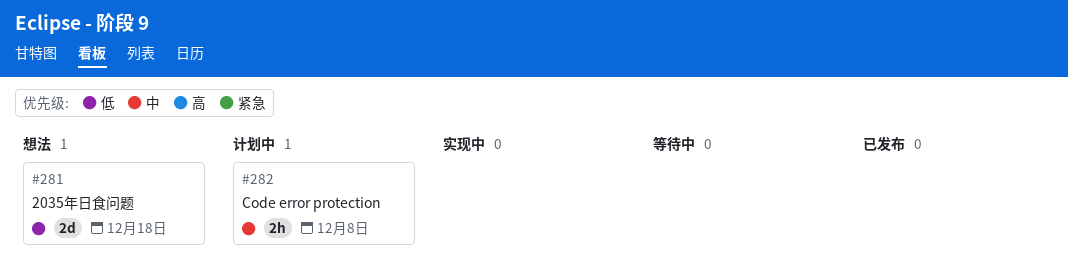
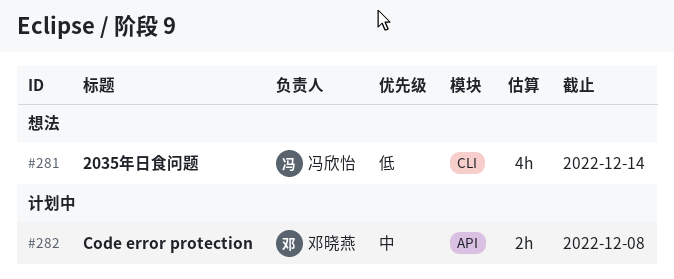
#281, estimate: 2d -> 4h
#281, due: Dec 18 -> Dec 14

